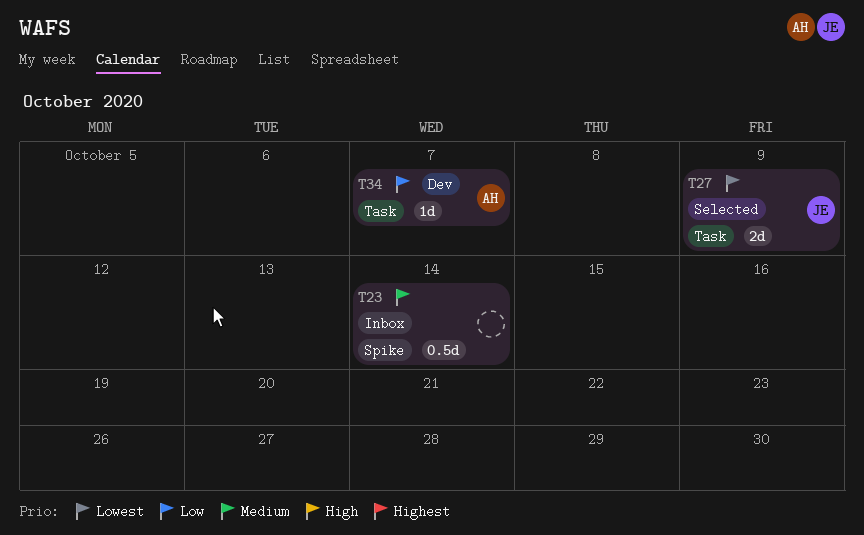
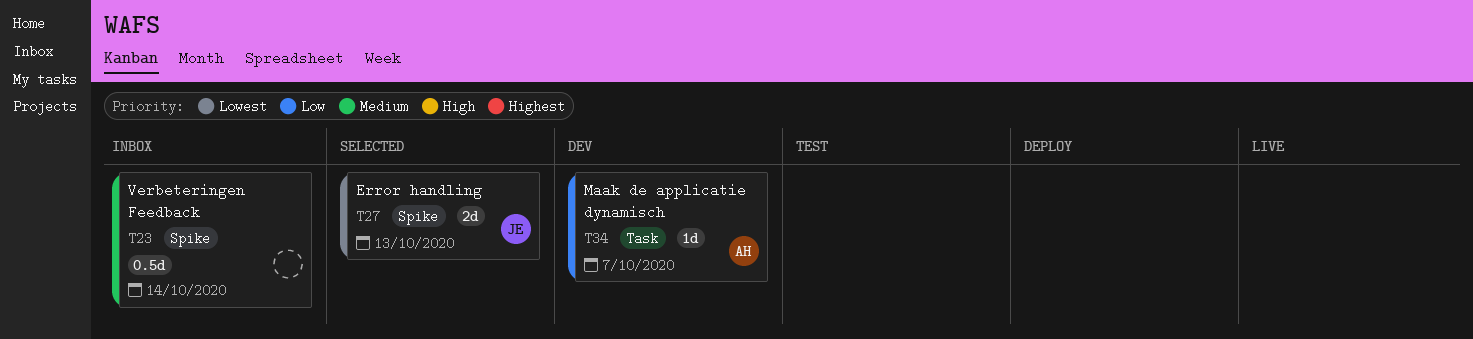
T27, label: Task -> Spike
T27, due: Oct 9 -> Oct 13

